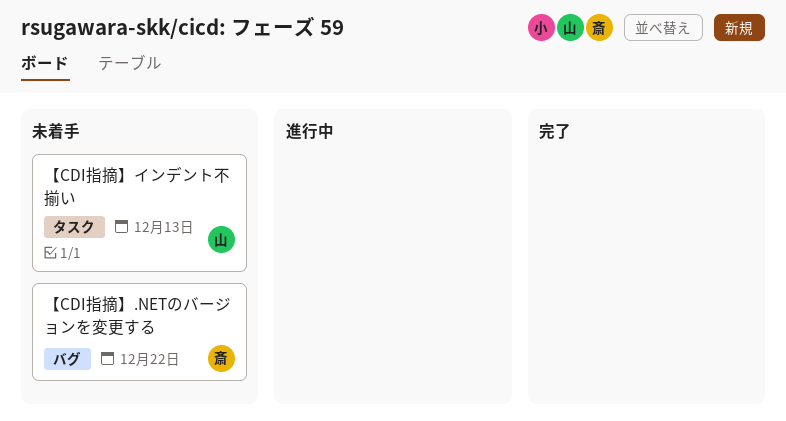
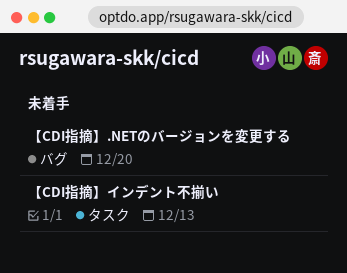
【CDI指摘】.NETのバージョンを変更する, due: Dec 22 -> Dec 20

